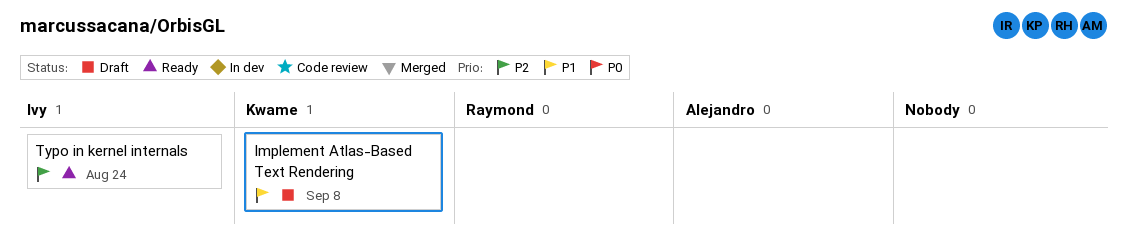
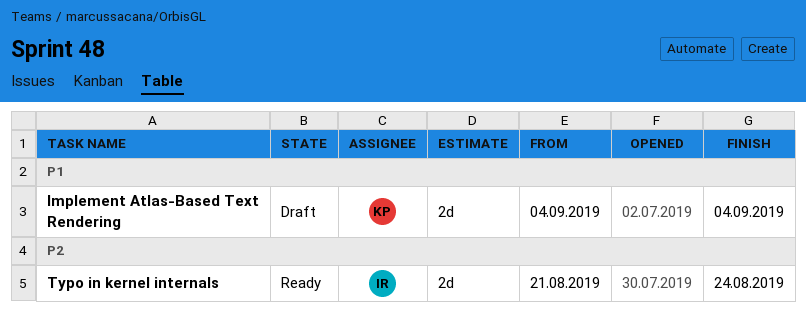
Implement Atlas-Based Text Rendering, due: Sep 8 -> Sep 4

